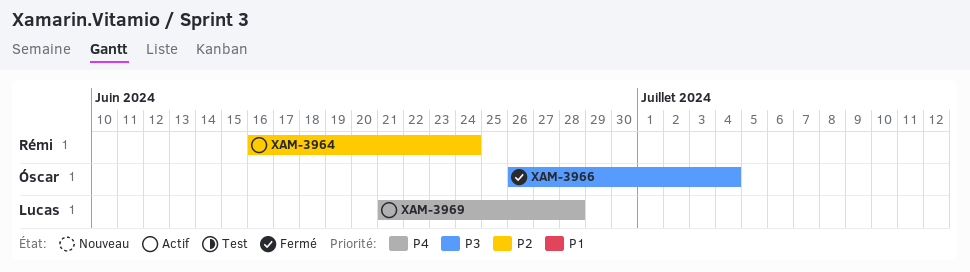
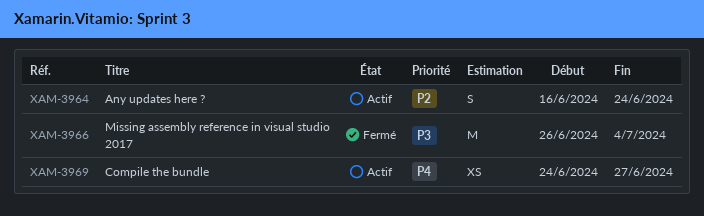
XAM-3969, start: Jun 21 -> Jun 24
XAM-3969, due: Jun 28 -> Jun 27

